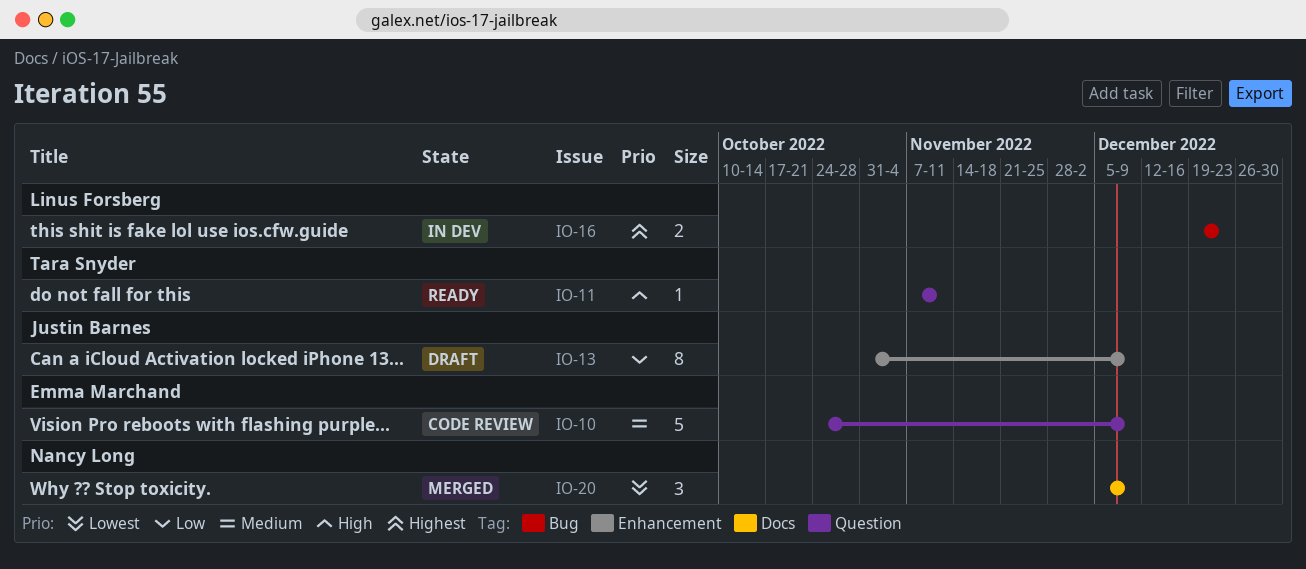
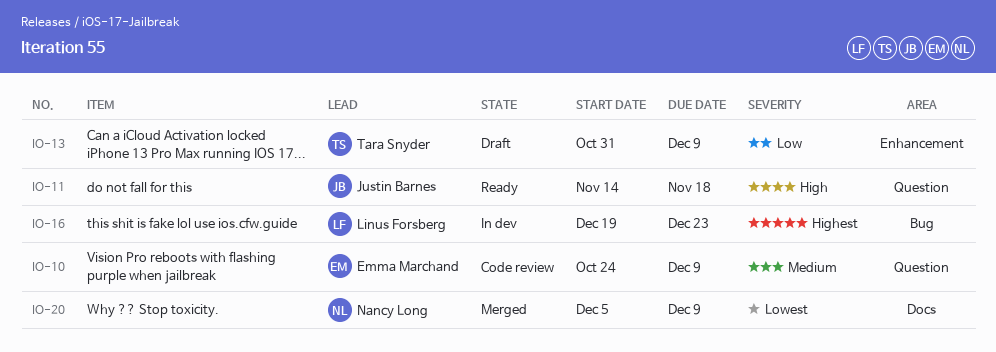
IO-11, owner: Tara Snyder -> Justin Barnes
IO-11, start: Nov 7 -> Nov 14
IO-11, due: Nov 11 -> Nov 18
IO-13, owner: Justin Barnes -> Tara Snyder

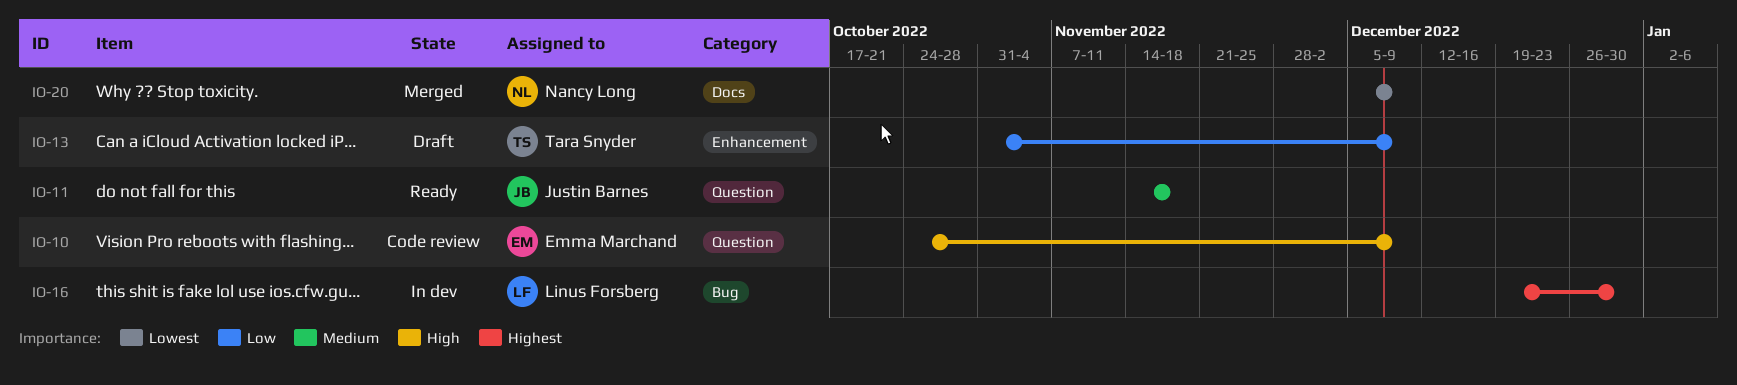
IO-10, priority: Medium -> High
IO-11, priority: High -> Medium
IO-16, due: Dec 23 -> Dec 30

